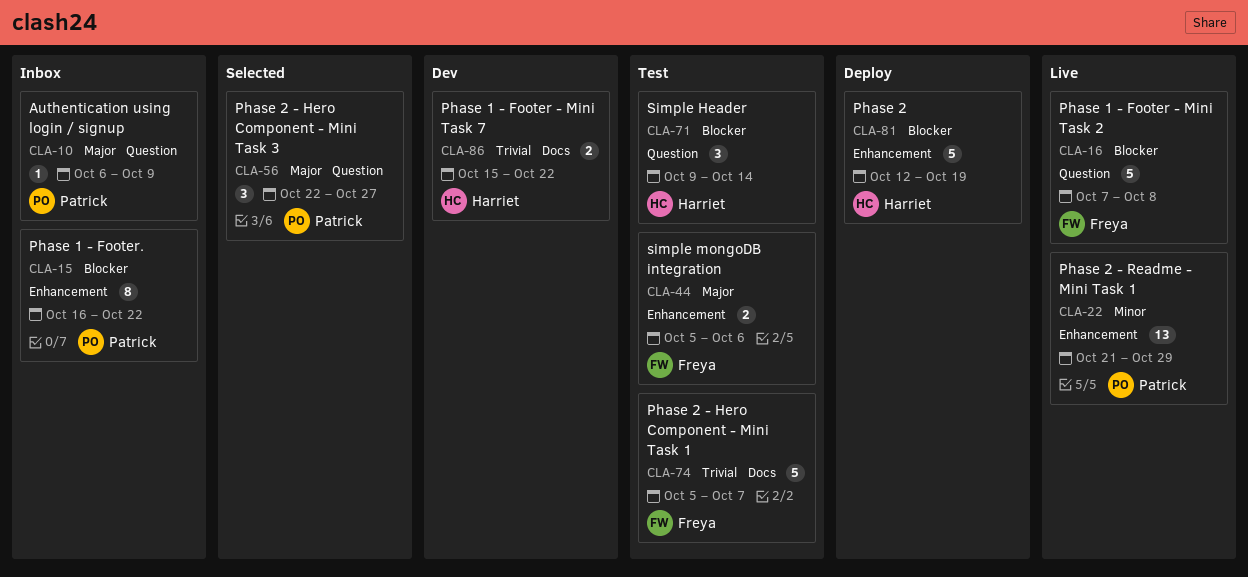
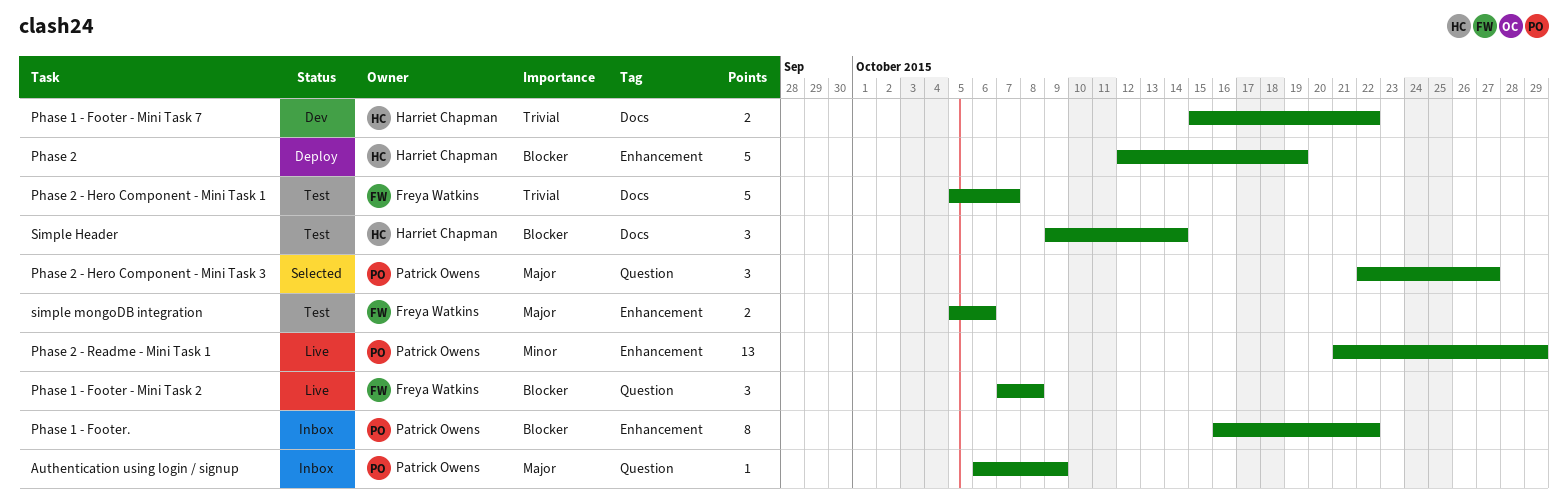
Phase 1 - Footer - Mini Task 2, estimate: 5 -> 3
Simple Header, label: Question -> Docs

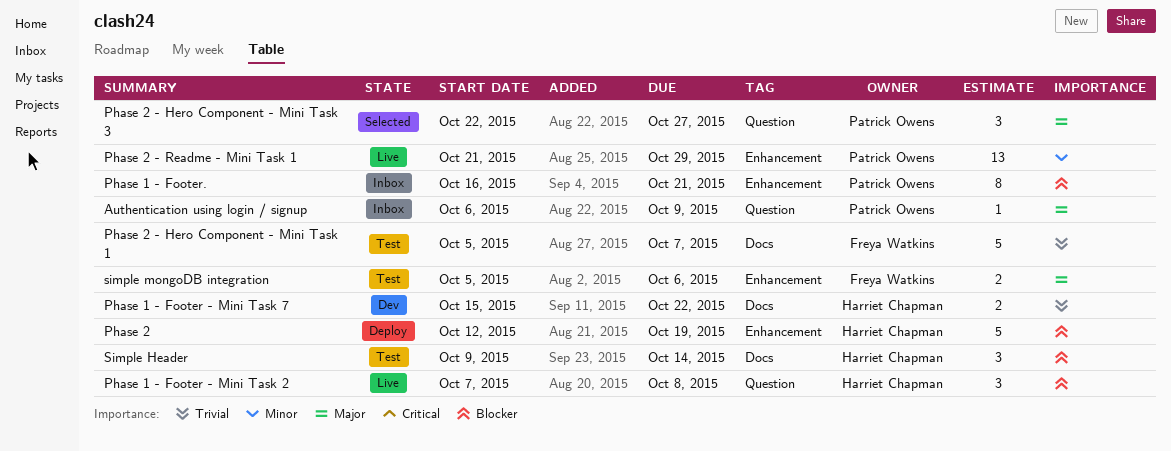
Phase 1 - Footer - Mini Task 2, owner: Freya Watkins -> Harriet Chapman
Phase 1 - Footer., due: Oct 22 -> Oct 21

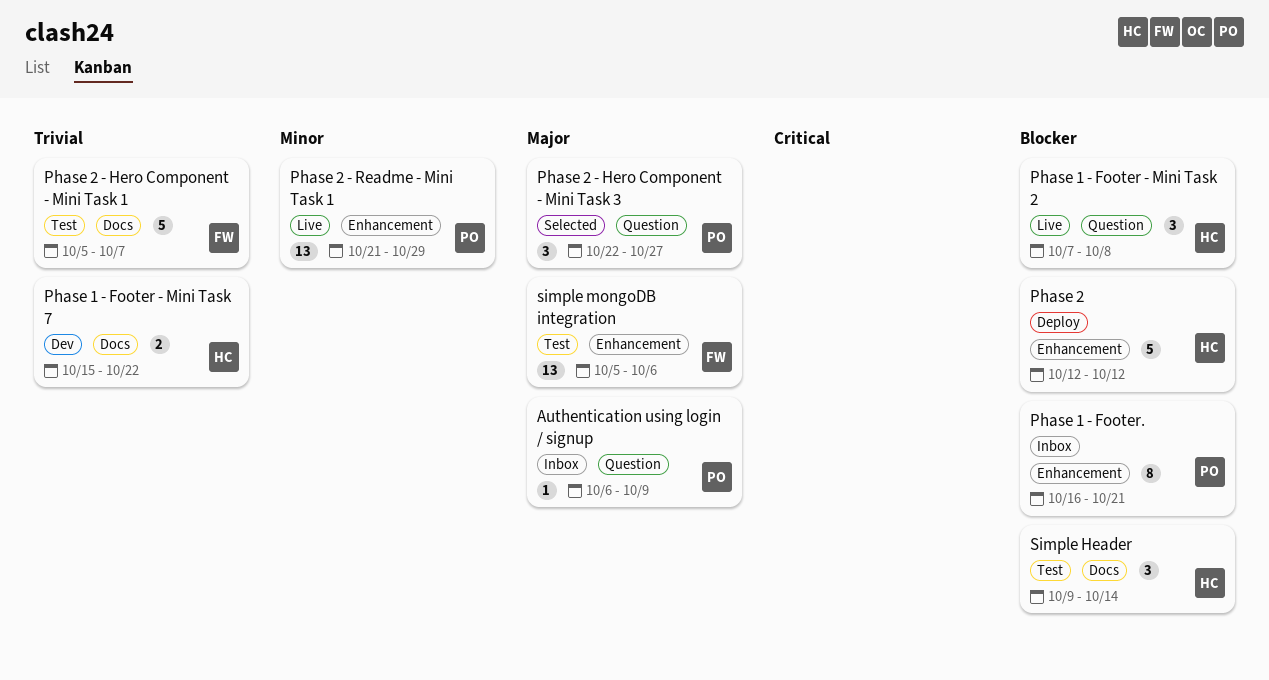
Phase 2, due: Oct 19 -> Oct 12
simple mongoDB integration, estimate: 2 -> 13

